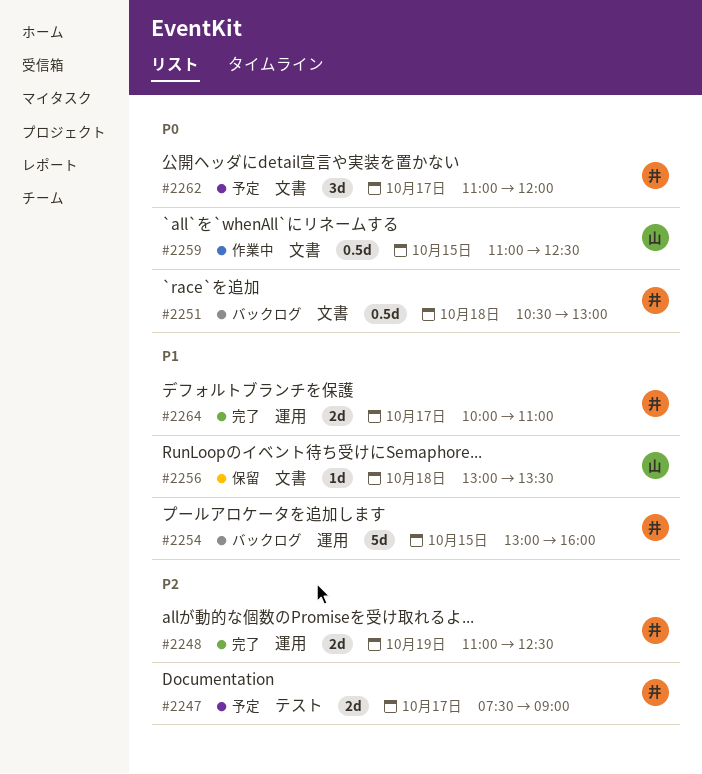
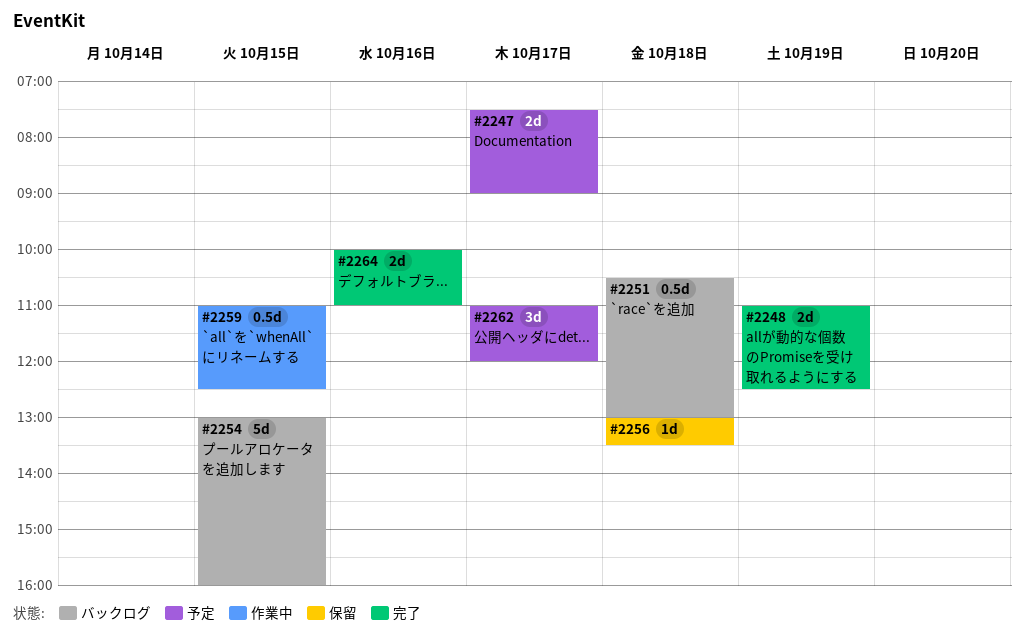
#2264, day: Oct 17 -> Oct 16

